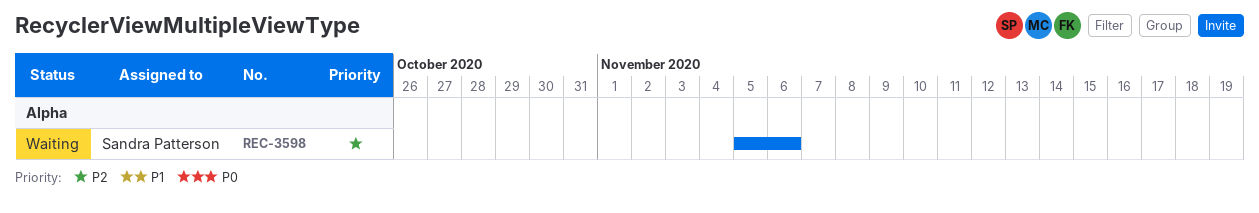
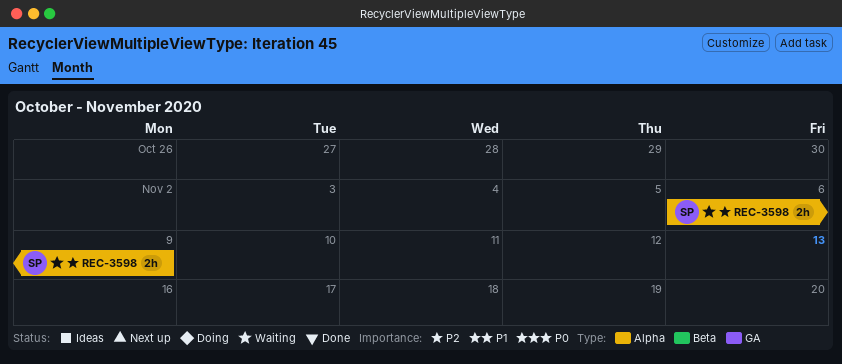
REC-3598, start: Nov 5 -> Nov 6
REC-3598, due: Nov 6 -> Nov 9

